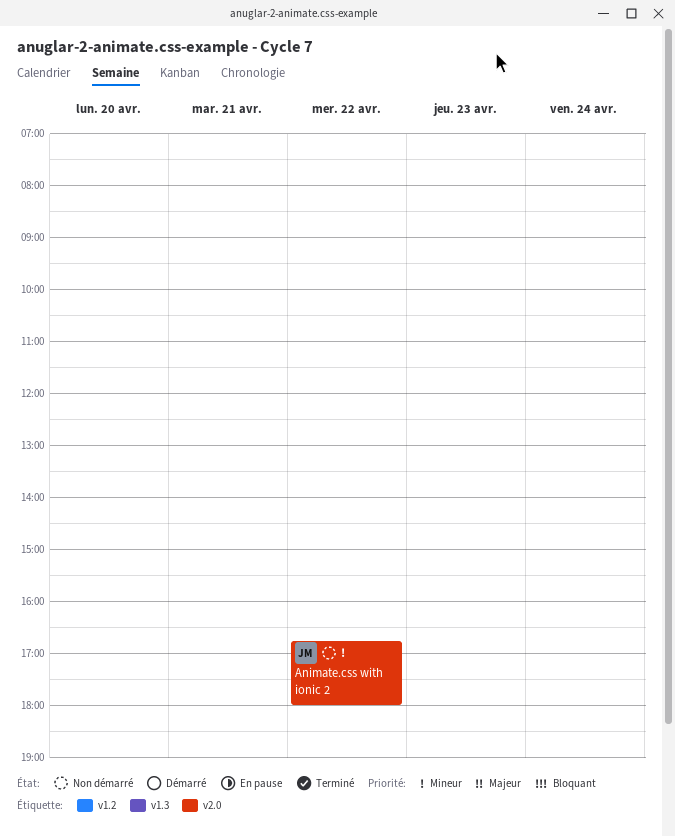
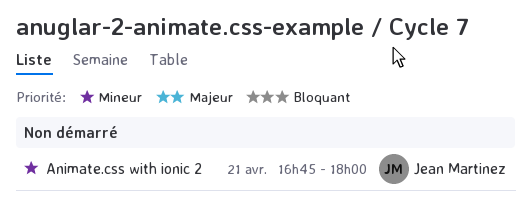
Animate.css with ionic 2, day: Apr 22 -> Apr 21

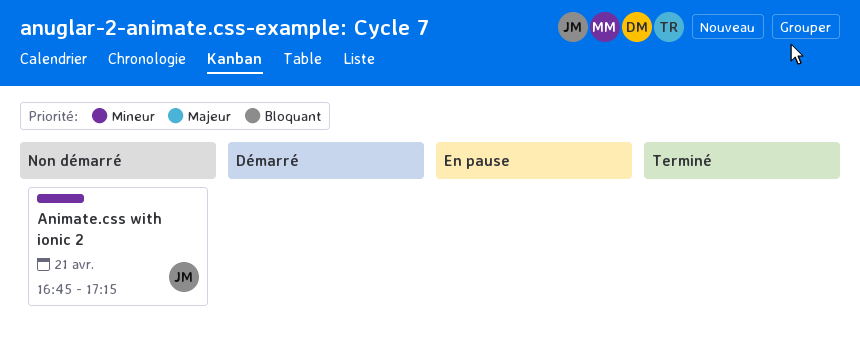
Animate.css with ionic 2, ends: 18:00 -> 17:15

